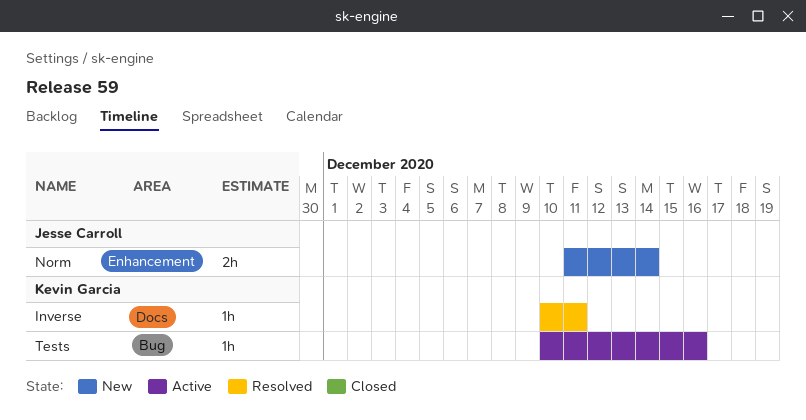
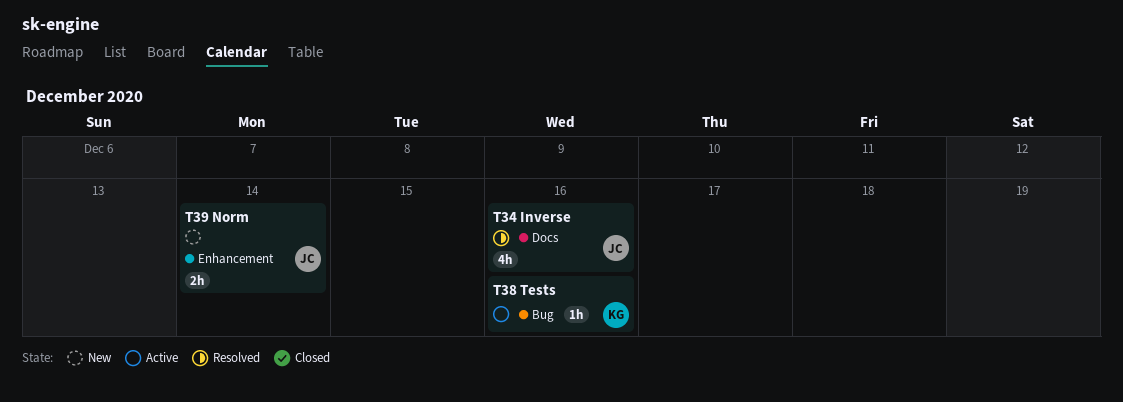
Inverse, owner: Kevin Garcia -> Jesse Carroll
Inverse, estimate: 1h -> 4h
Inverse, due: Dec 11 -> Dec 16

